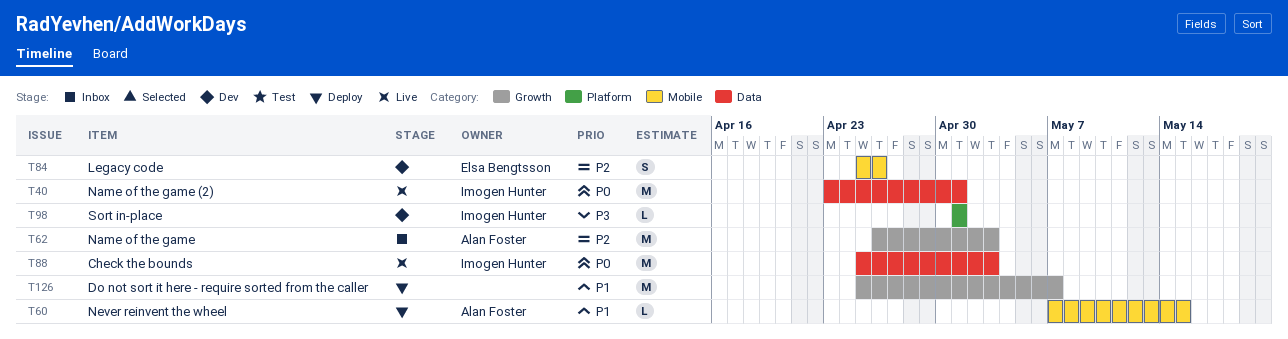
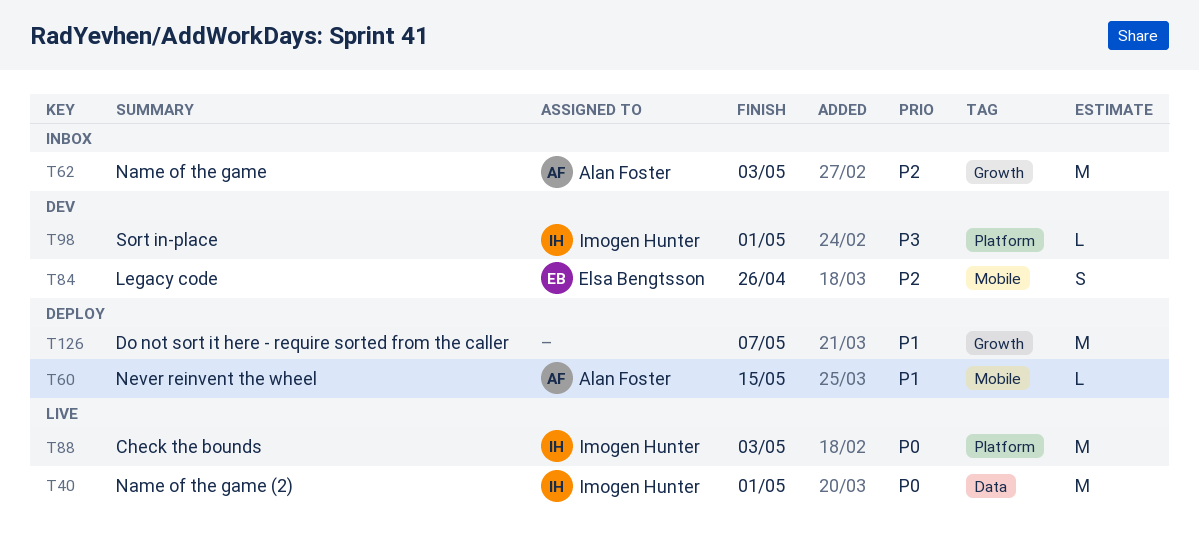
T88, label: Data -> Platform

